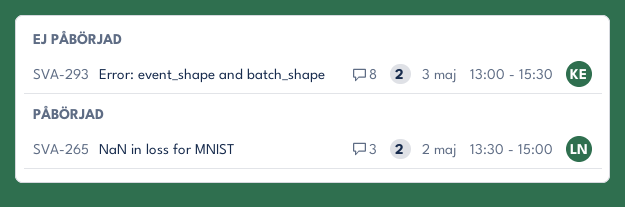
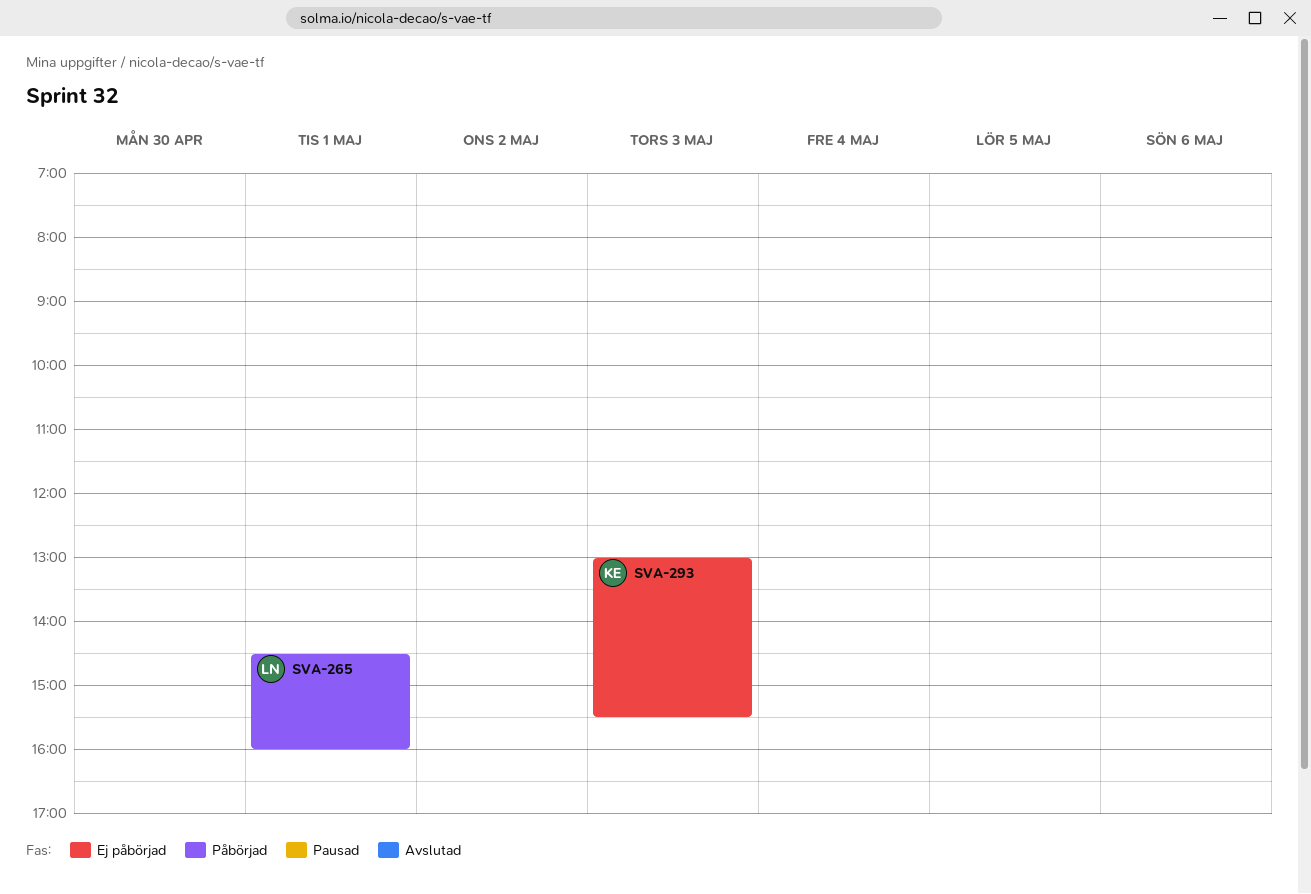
SVA-265, day: May 2 -> May 1
SVA-265, begins: 13:30 -> 14:30
SVA-265, ends: 15:00 -> 16:00

